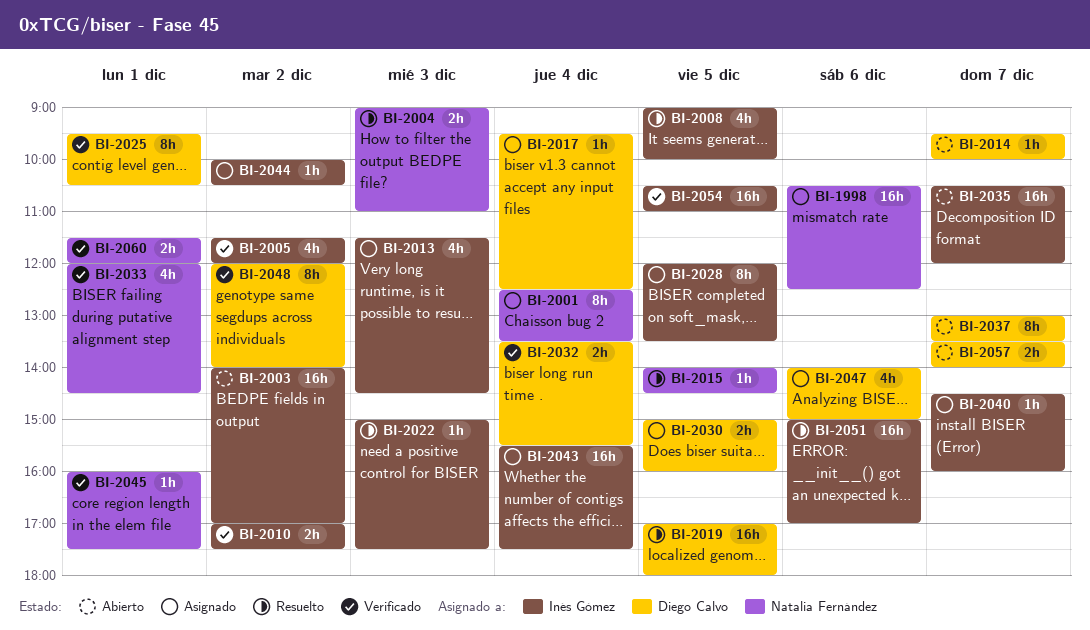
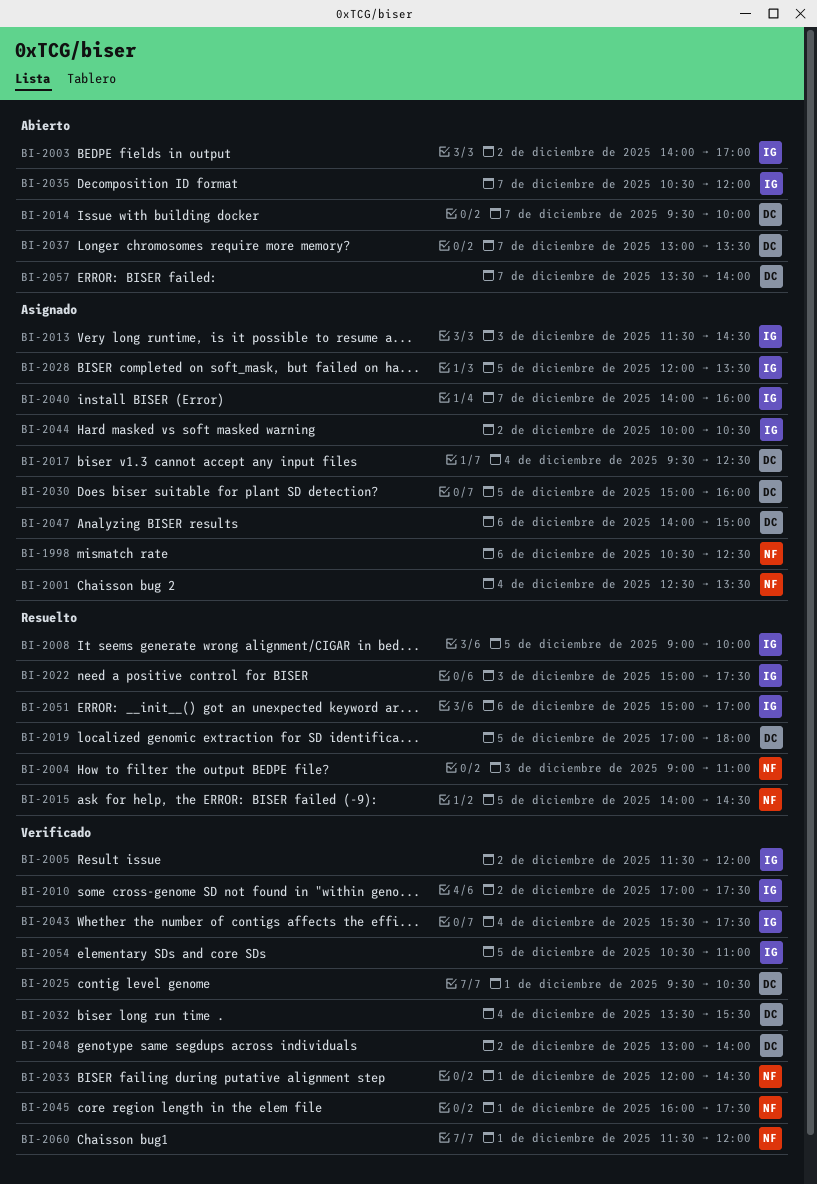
BI-2040, begins: 14:30 -> 14:00
BI-2043, status: Asignado -> Verificado
BI-2048, begins: 12:00 -> 13:00

